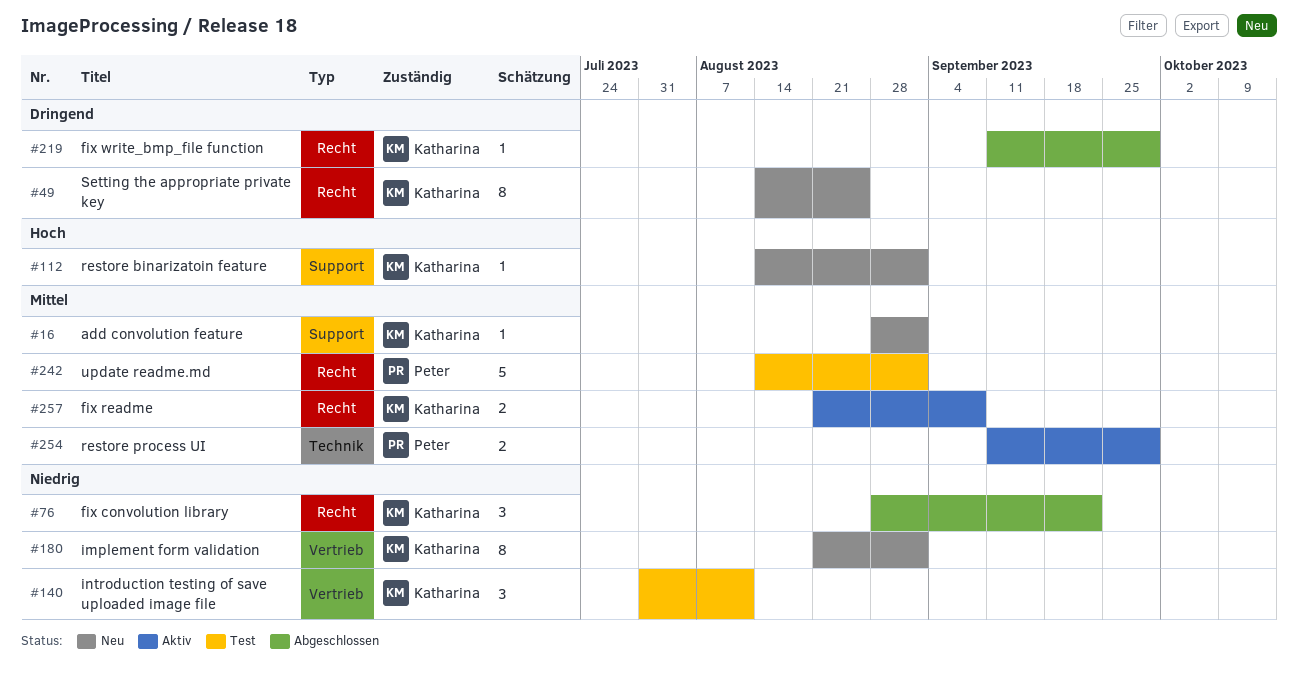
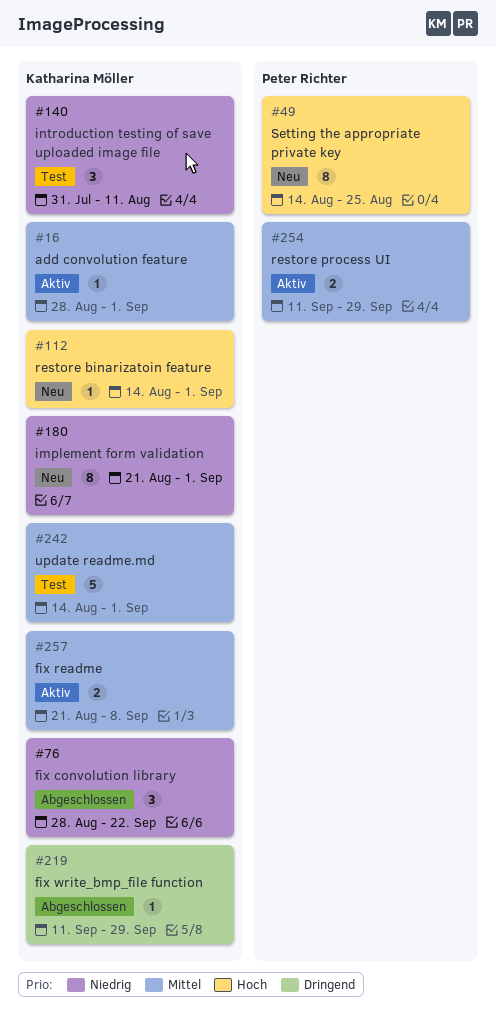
#16, status: Neu -> Aktiv
#49, owner: Katharina Möller -> Peter Richter
#49, priority: Dringend -> Hoch
#242, owner: Peter Richter -> Katharina Möller

